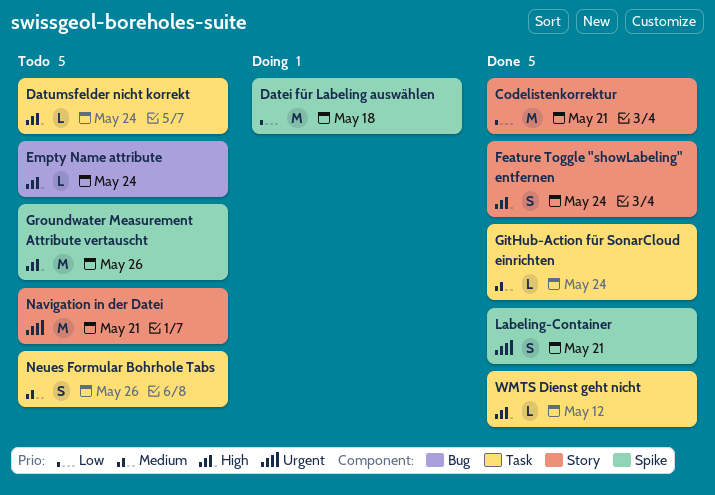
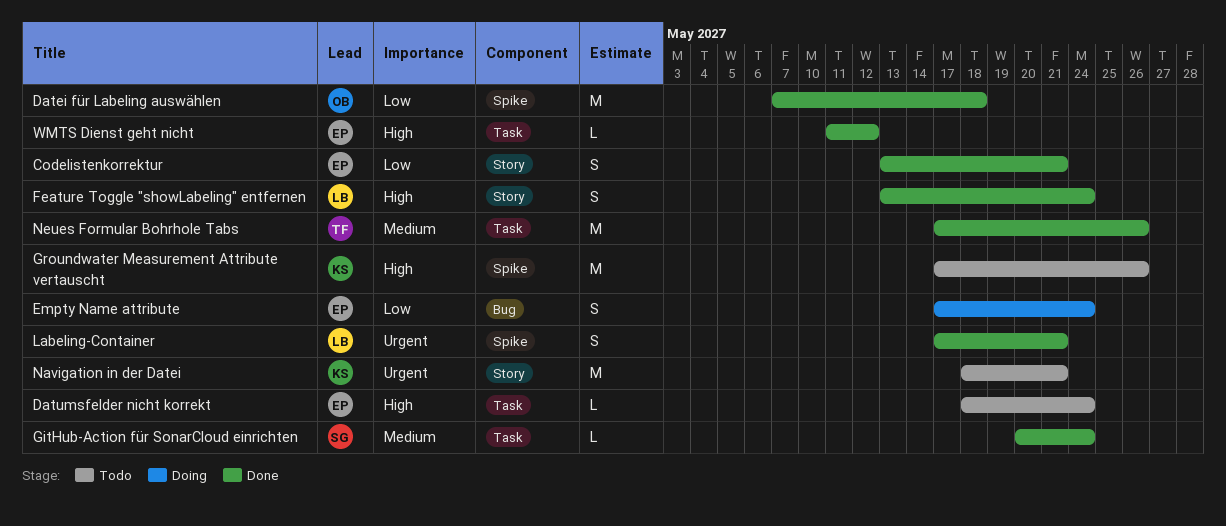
Codelistenkorrektur, estimate: M -> S
Datei für Labeling auswählen, status: Doing -> Done
Empty Name attribute, status: Todo -> Doing
Empty Name attribute, priority: High -> Low
Empty Name attribute, estimate: L -> S
Neues Formular Bohrhole Tabs, status: Todo -> Done
Neues Formular Bohrhole Tabs, estimate: S -> M

